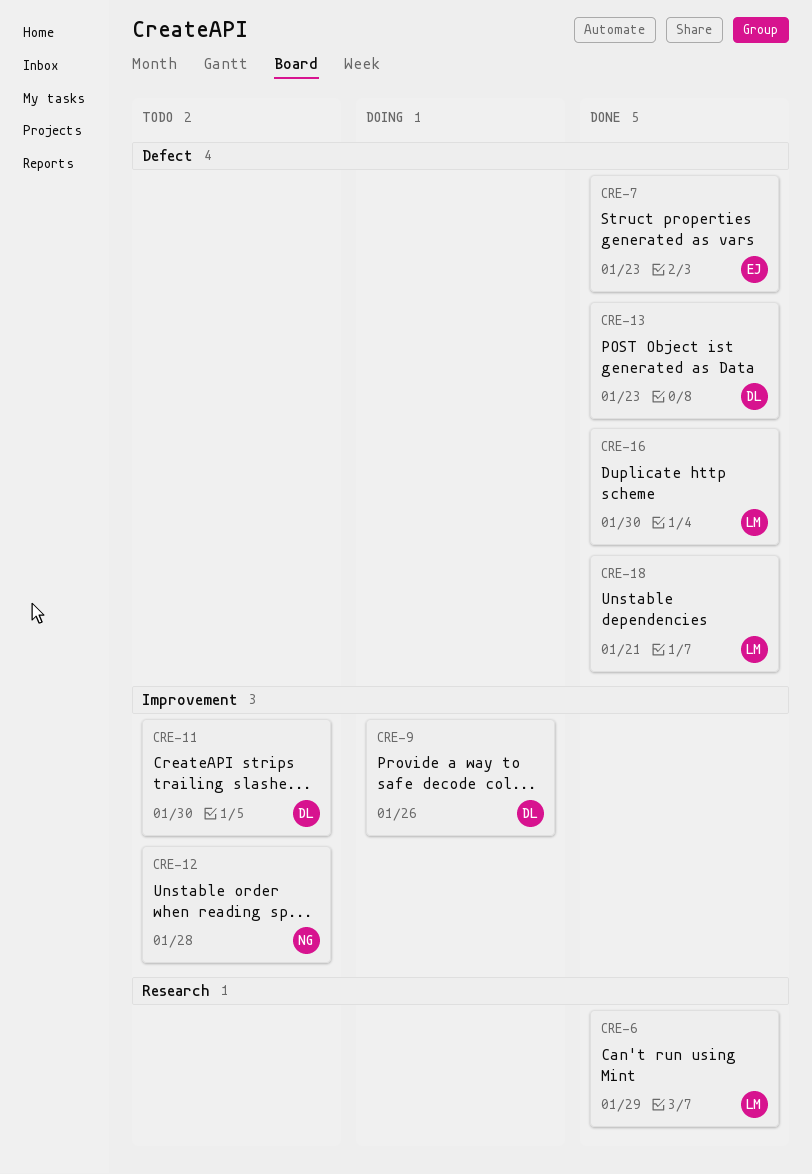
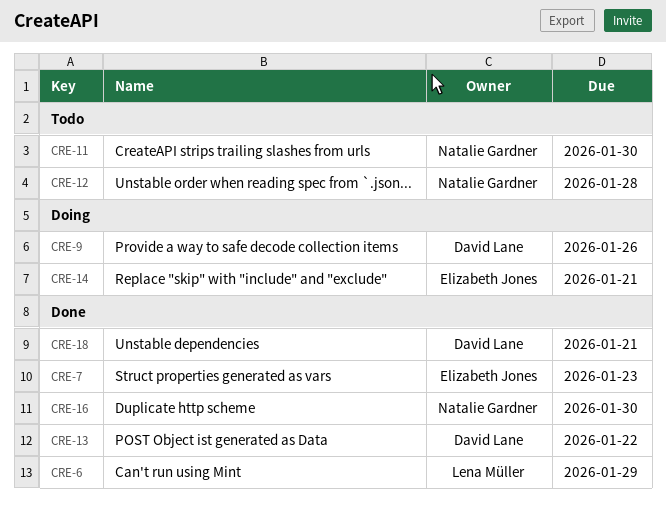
CRE-11, owner: David Lane -> Natalie Gardner
CRE-13, due: Jan 23 -> Jan 22
CRE-14: none -> present
CRE-16, owner: Lena Müller -> Natalie Gardner
CRE-18, owner: Lena Müller -> David Lane

